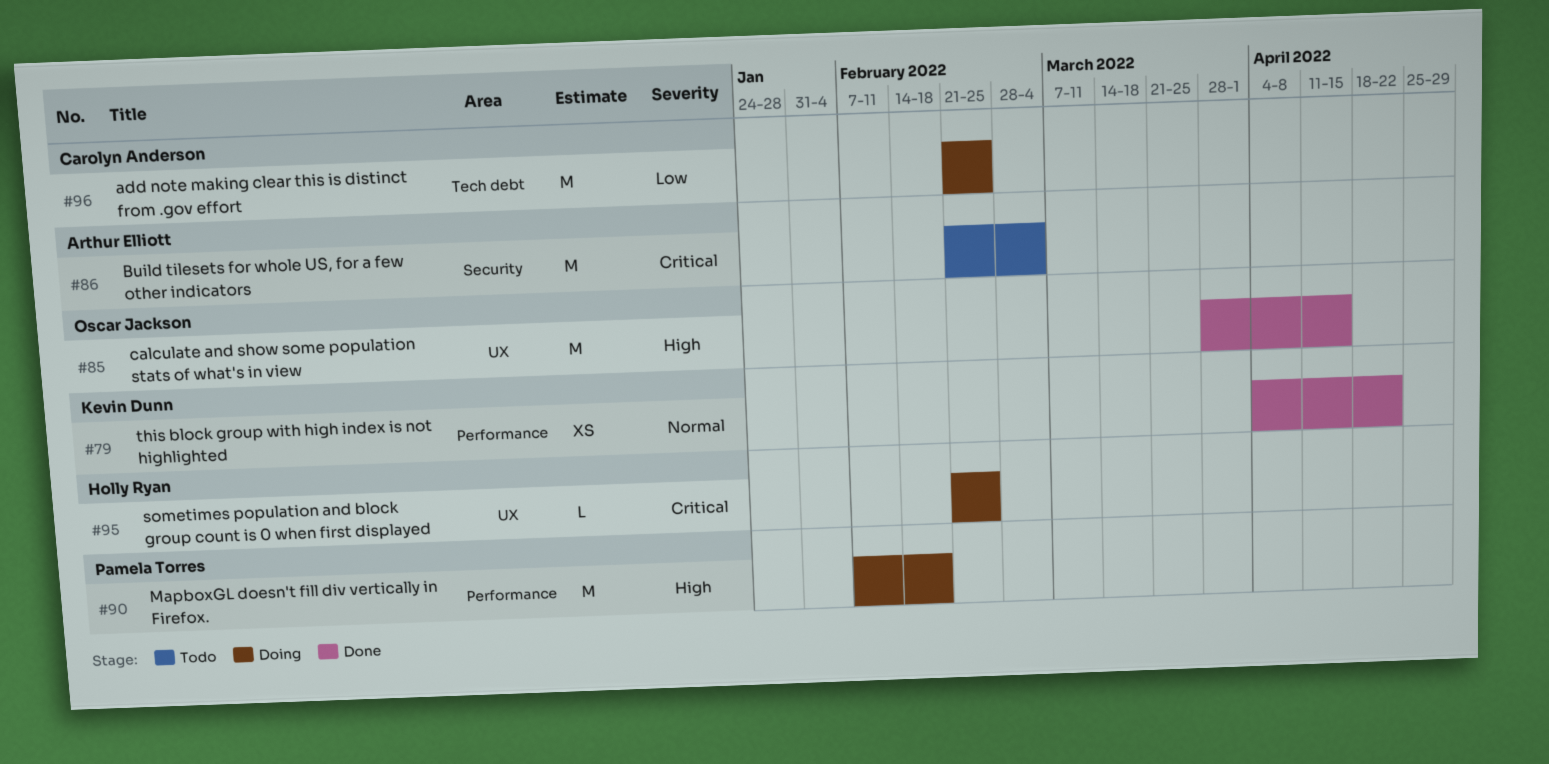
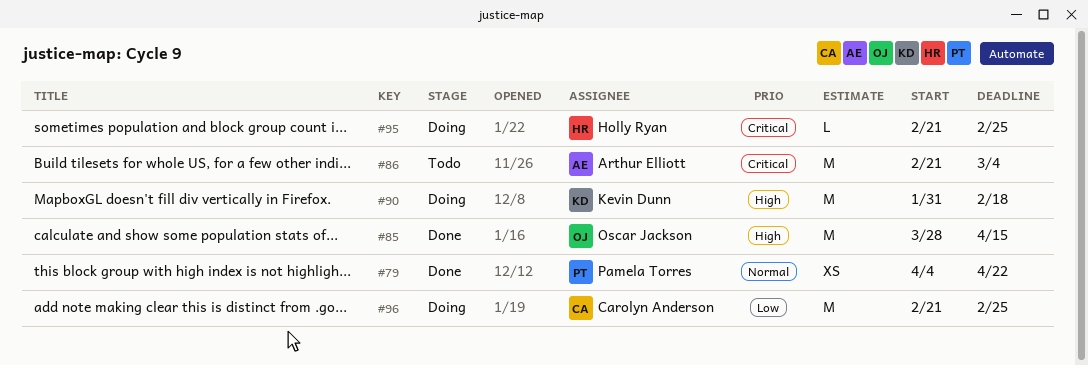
#79, owner: Kevin Dunn -> Pamela Torres
#90, owner: Pamela Torres -> Kevin Dunn
#90, start: Feb 7 -> Jan 31

